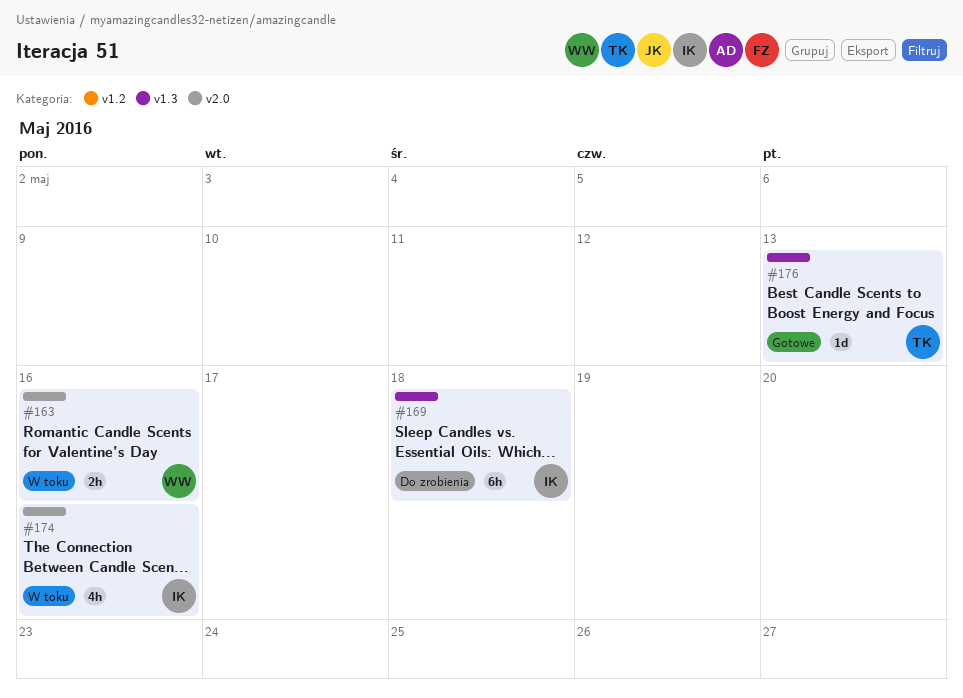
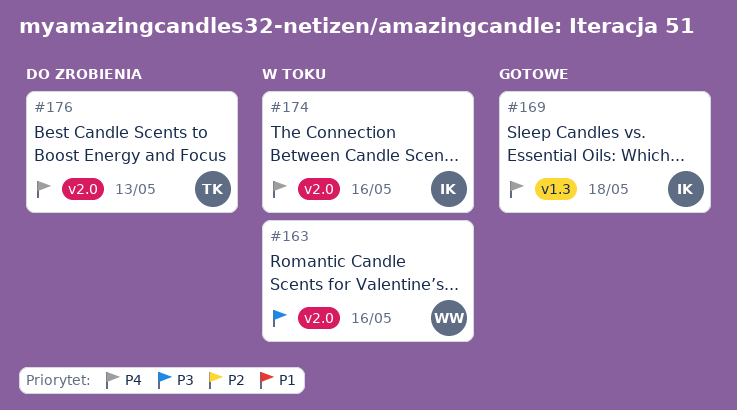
#169, status: Do zrobienia -> Gotowe
#176, status: Gotowe -> Do zrobienia
#176, label: v1.3 -> v2.0

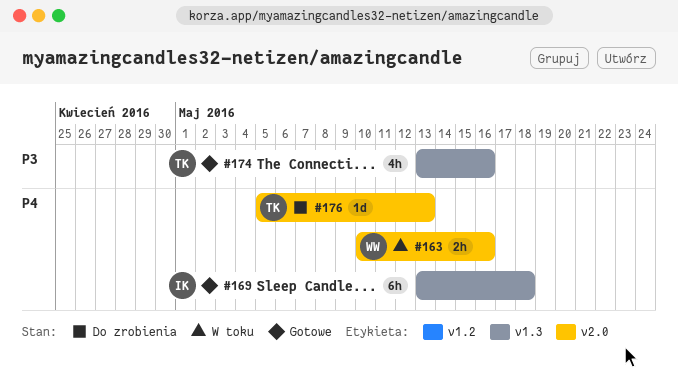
#163, priority: P3 -> P4
#174, status: W toku -> Gotowe
#174, owner: IK -> TK
#174, priority: P4 -> P3
#174, label: v2.0 -> v1.3

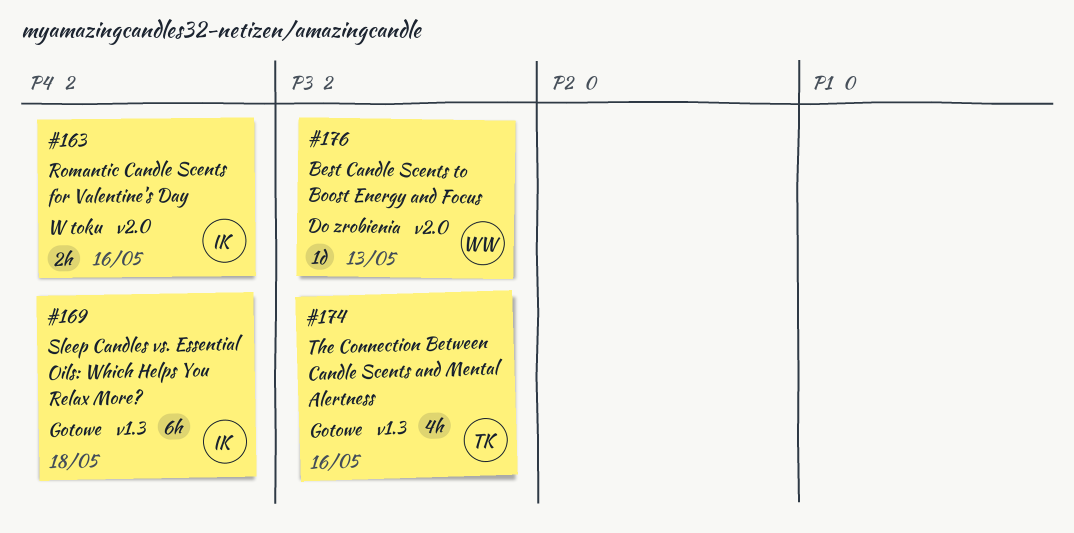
#163, owner: WW -> IK
#176, owner: TK -> WW
#176, priority: P4 -> P3

